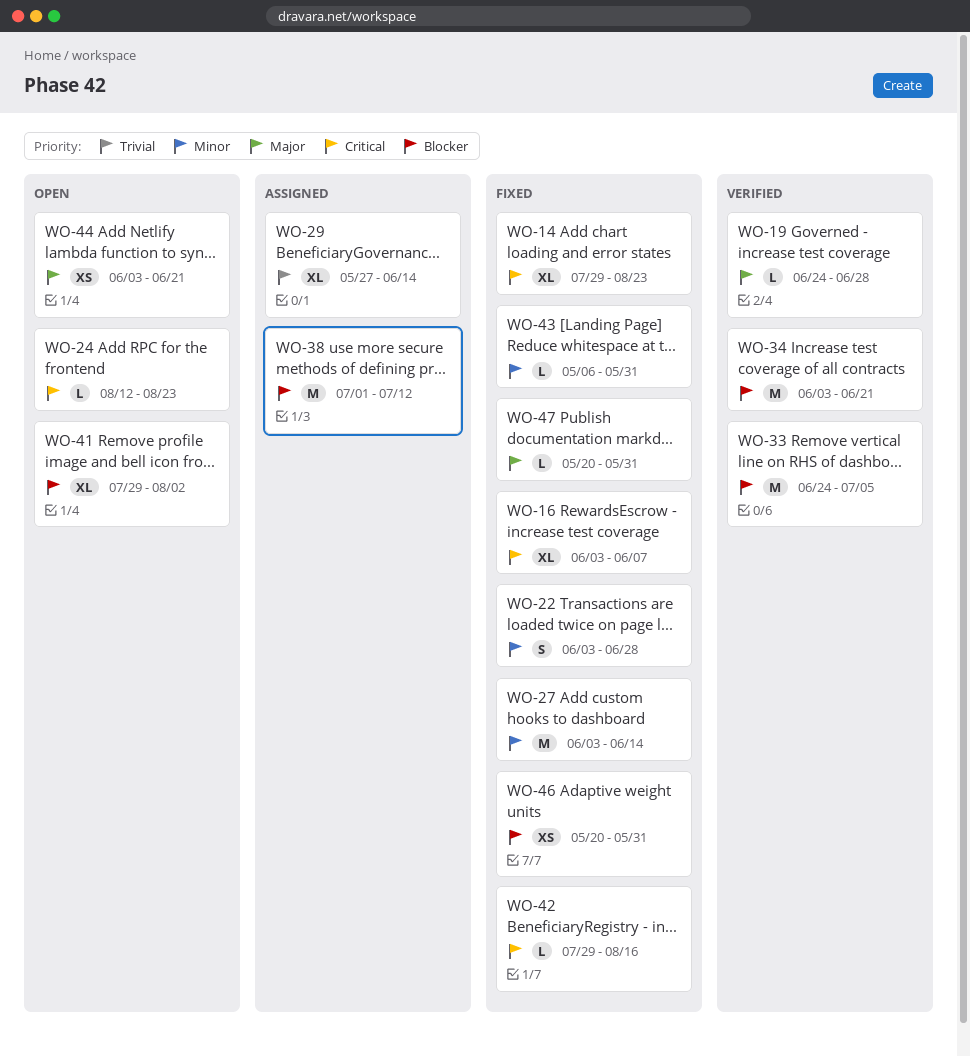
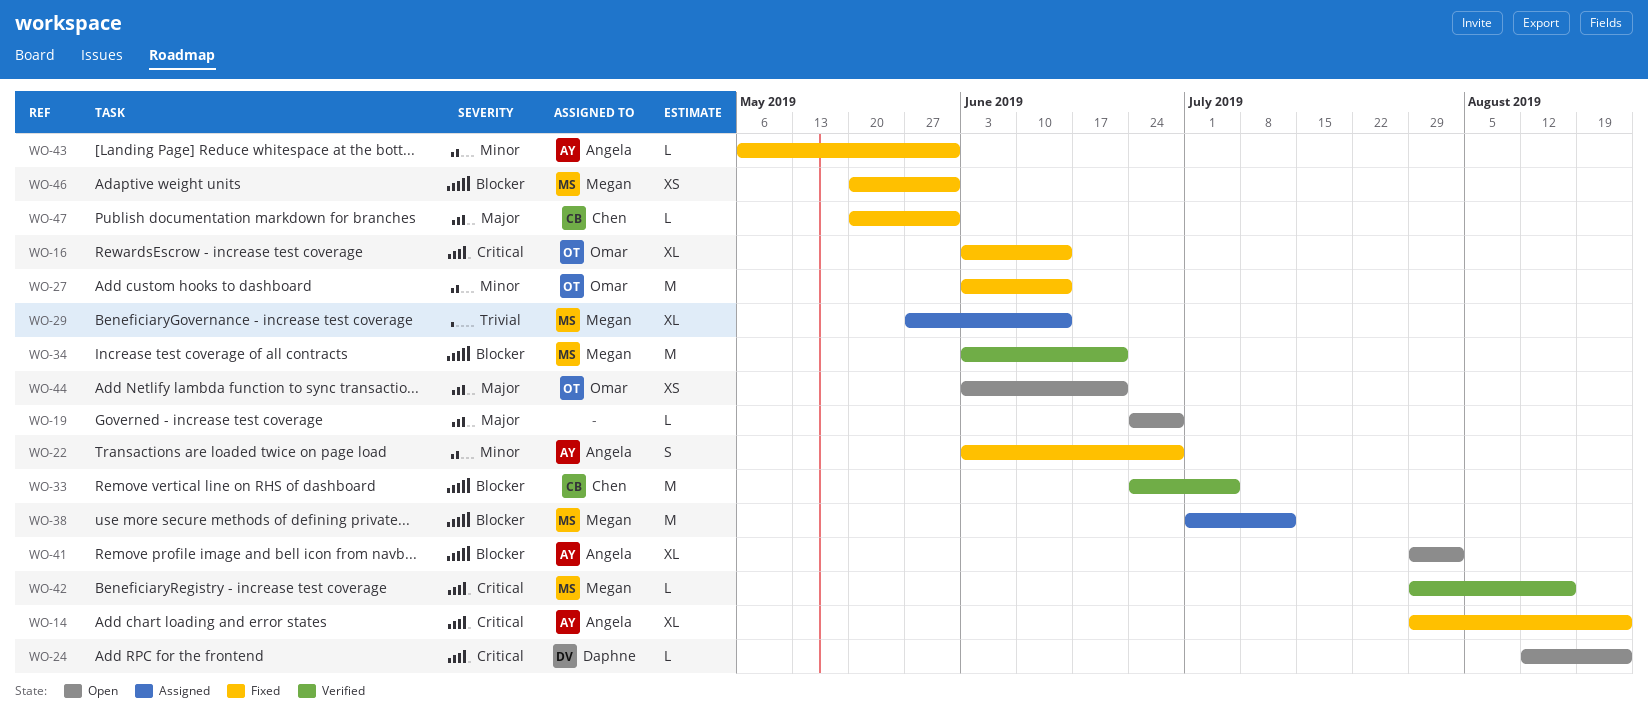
WO-16, due: Jun 7 -> Jun 14
WO-19, status: Verified -> Open
WO-42, status: Fixed -> Verified

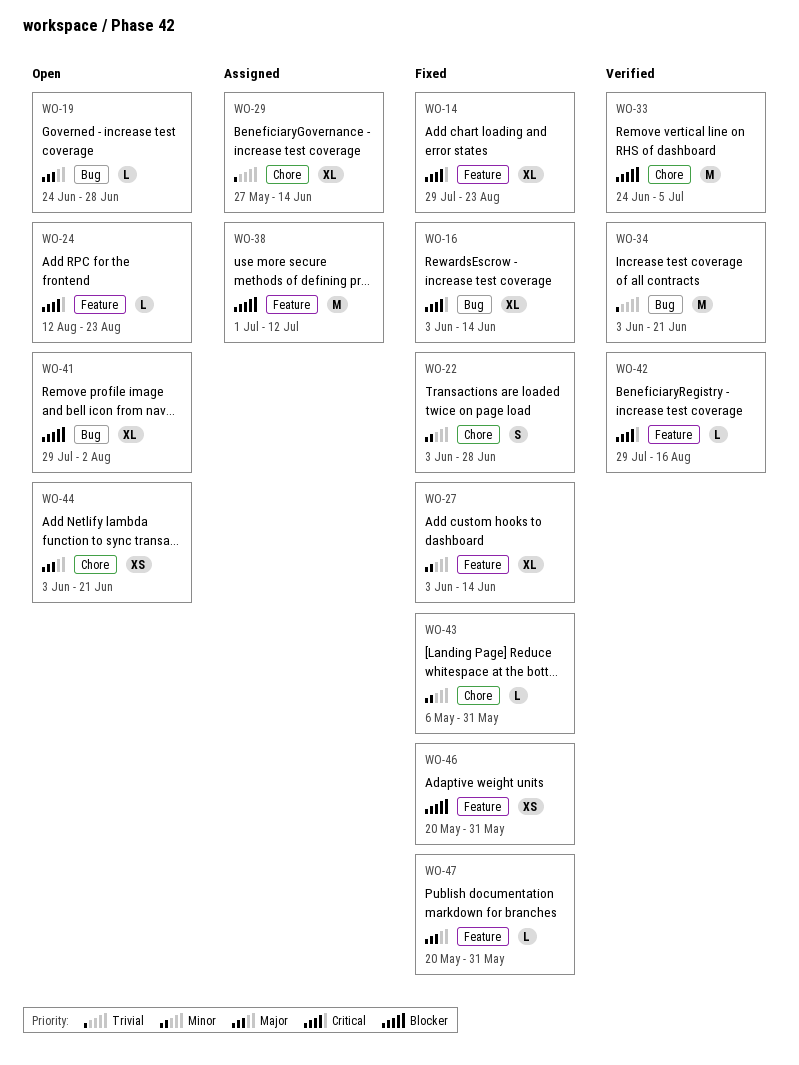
WO-27, estimate: M -> XL
WO-34, priority: Blocker -> Trivial

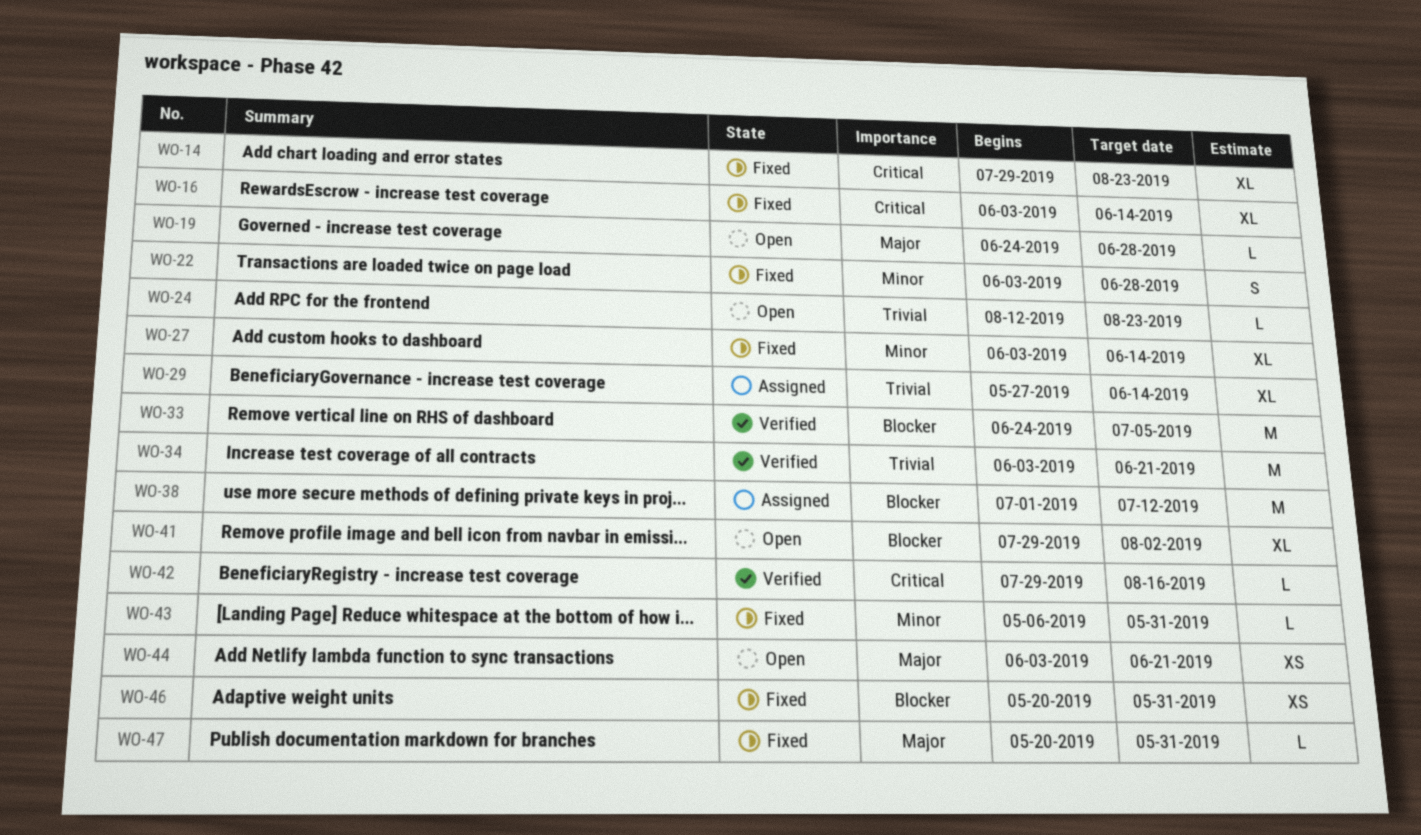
WO-24, priority: Critical -> Trivial

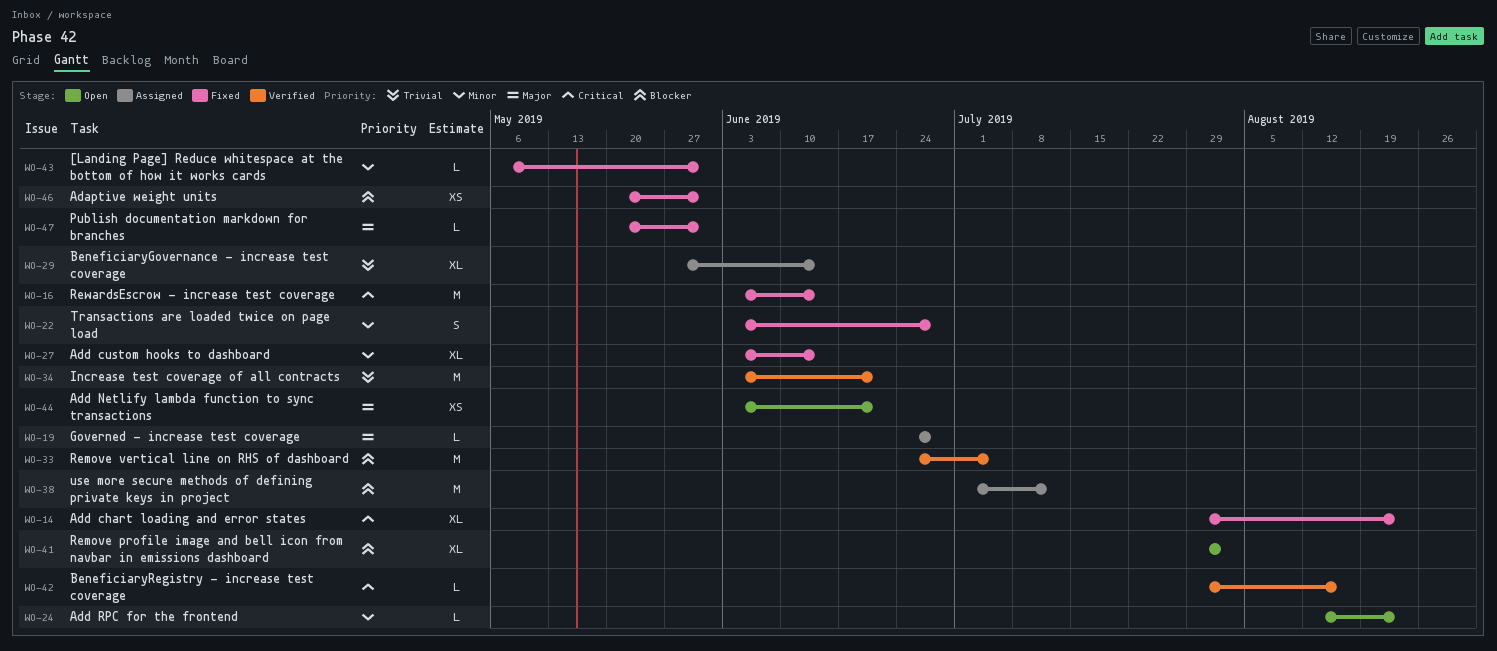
WO-16, estimate: XL -> M
WO-19, status: Open -> Assigned
WO-24, priority: Trivial -> Minor

